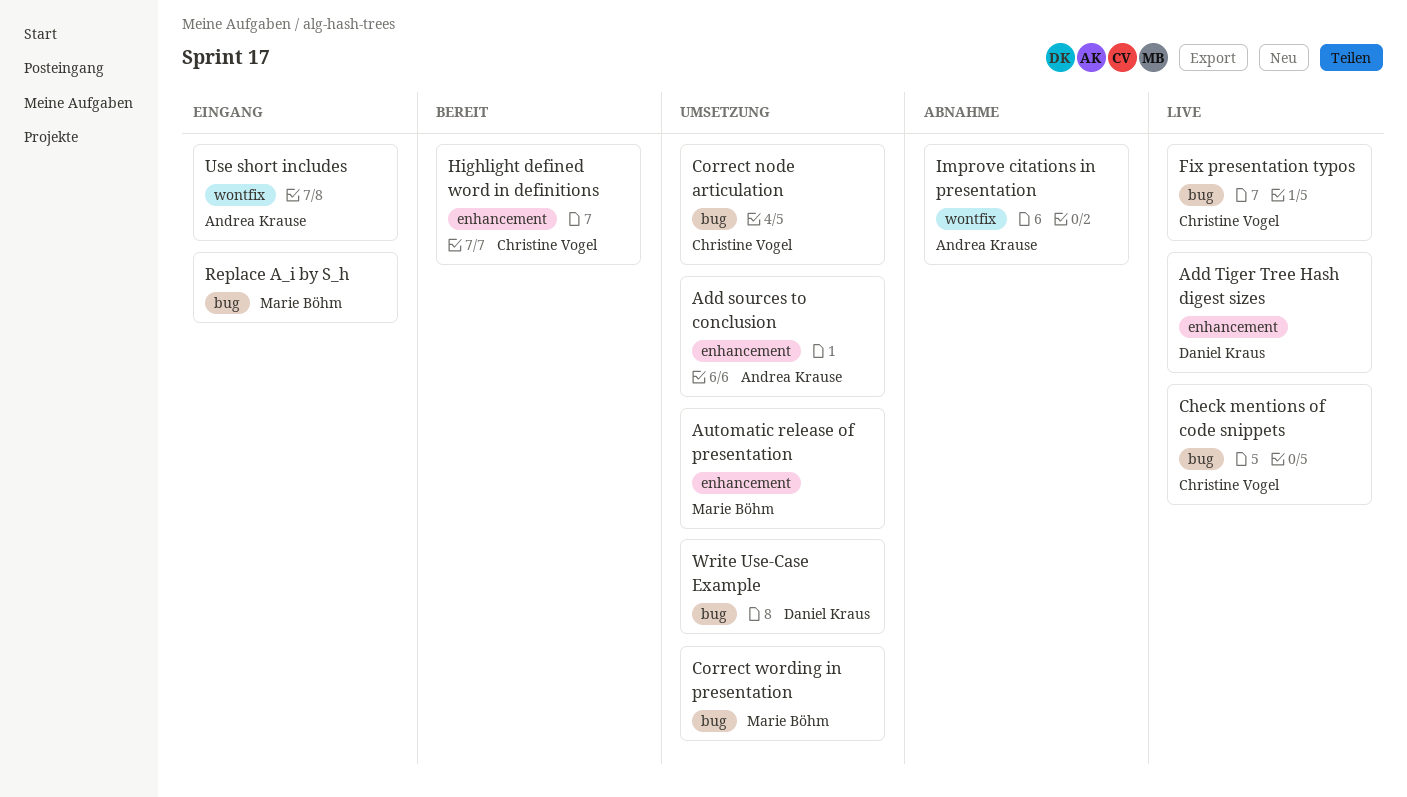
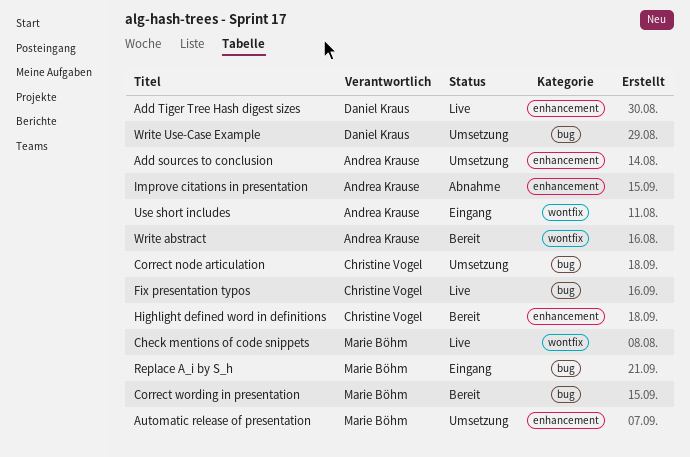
Check mentions of code snippets, owner: Christine Vogel -> Marie Böhm
Check mentions of code snippets, label: bug -> wontfix
Correct wording in presentation, status: Umsetzung -> Bereit
Improve citations in presentation, label: wontfix -> enhancement
Write abstract: none -> present

